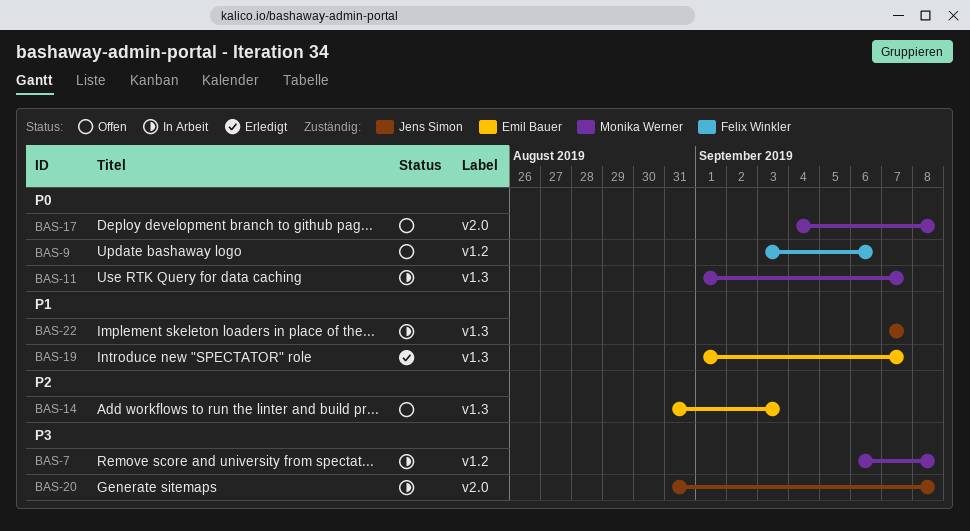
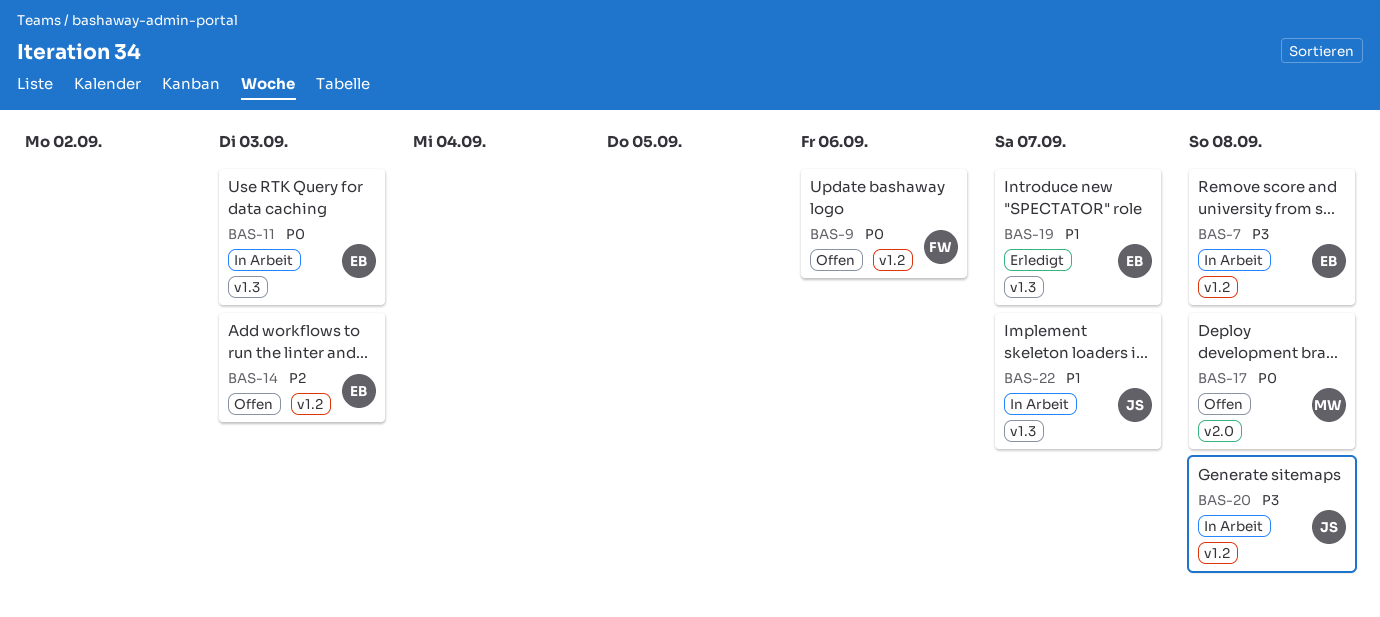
BAS-7, owner: Monika Werner -> Emil Bauer
BAS-11, owner: Monika Werner -> Emil Bauer
BAS-11, due: Sep 7 -> Sep 3
BAS-14, label: v1.3 -> v1.2
BAS-20, label: v2.0 -> v1.2

